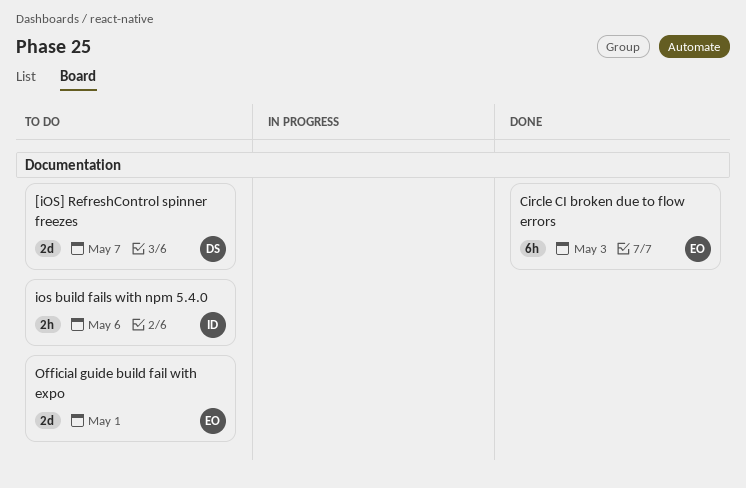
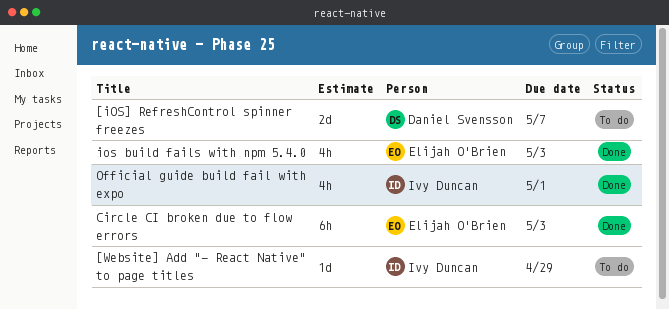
[Website] Add "- React Native" to page titles: none -> present
ios build fails with npm 5.4.0, status: To do -> Done
ios build fails with npm 5.4.0, owner: Ivy Duncan -> Elijah O'Brien
ios build fails with npm 5.4.0, estimate: 2h -> 4h
ios build fails with npm 5.4.0, due: May 6 -> May 3
Official guide build fail with expo, status: To do -> Done
Official guide build fail with expo, owner: Elijah O'Brien -> Ivy Duncan
Official guide build fail with expo, estimate: 2d -> 4h

